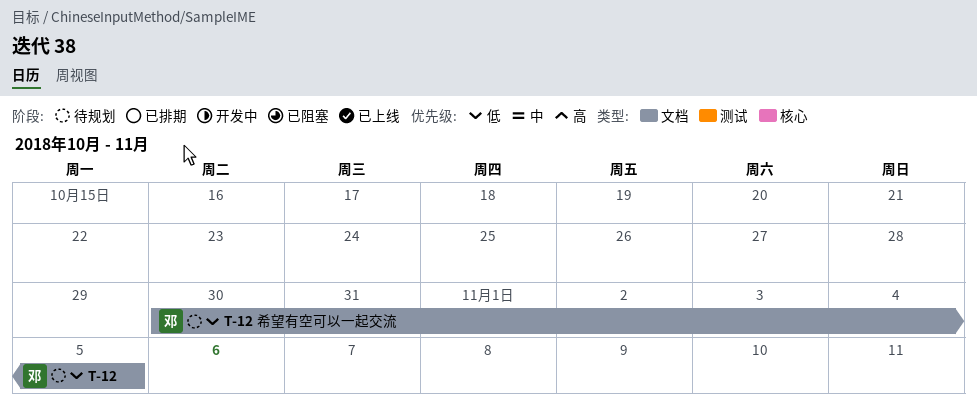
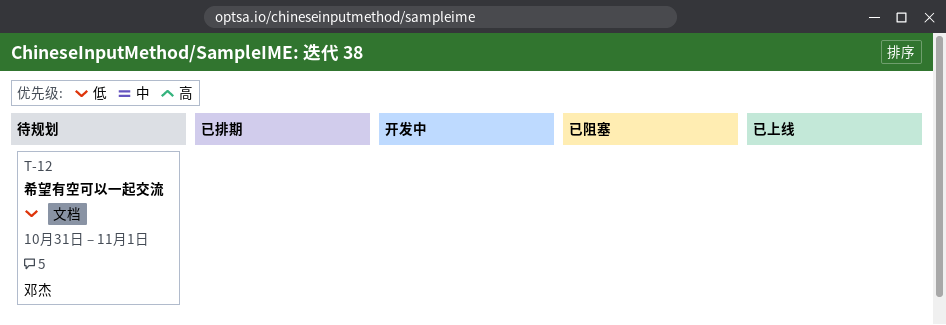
T-12, start: Oct 30 -> Oct 31
T-12, due: Nov 5 -> Nov 1

